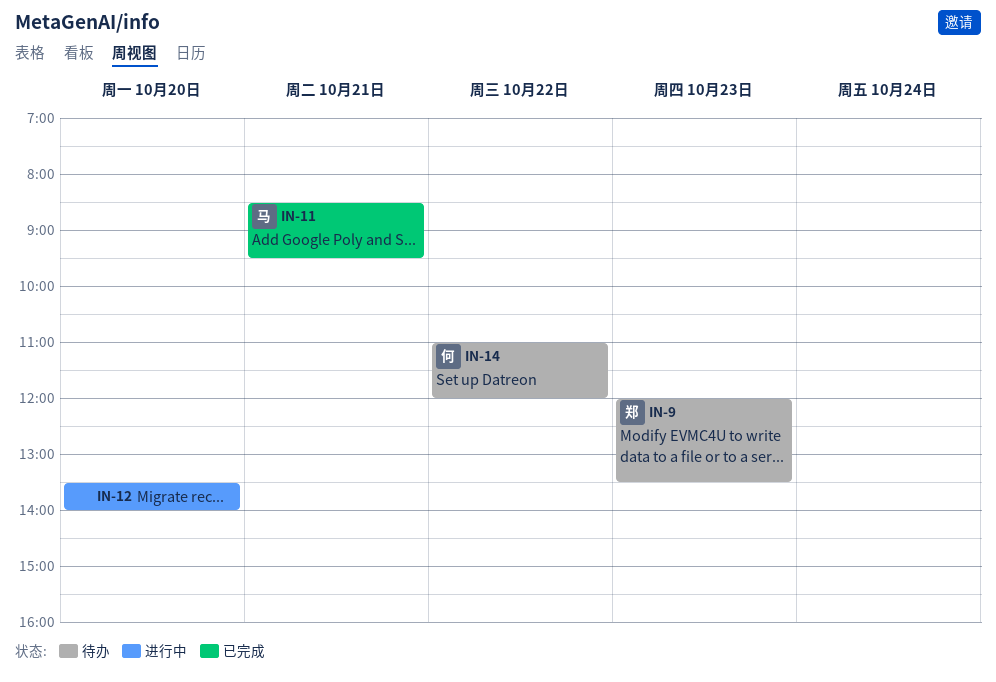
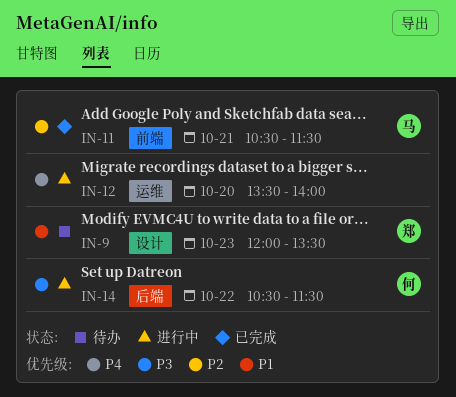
IN-11, begins: 08:30 -> 10:30
IN-11, ends: 09:30 -> 11:30
IN-14, status: 待办 -> 进行中
IN-14, begins: 11:00 -> 10:30
IN-14, ends: 12:00 -> 11:30

